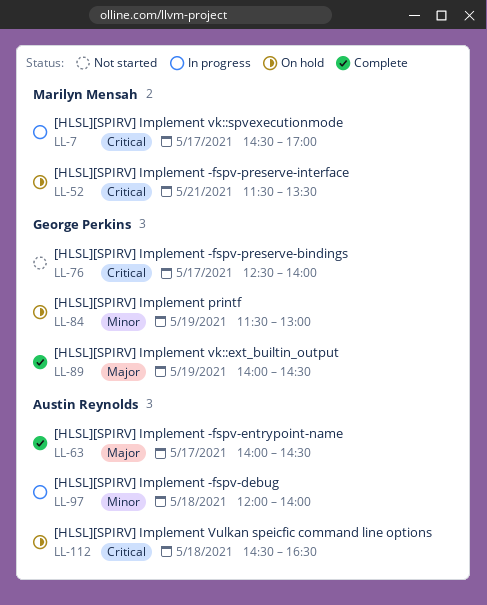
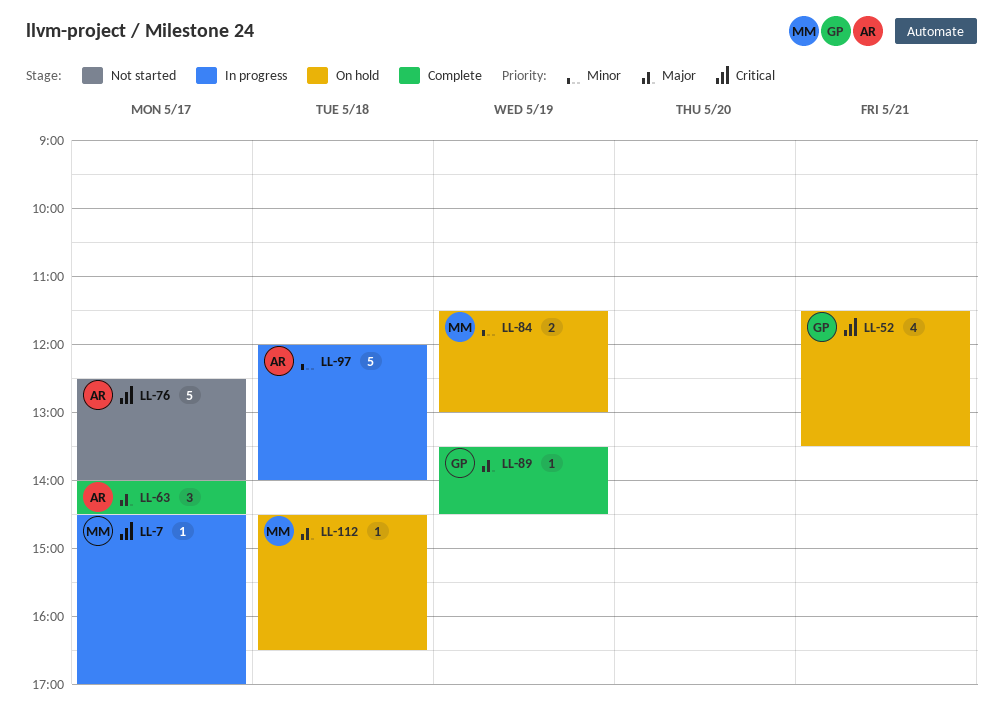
LL-52, owner: Marilyn Mensah -> George Perkins
LL-76, owner: George Perkins -> Austin Reynolds
LL-84, owner: George Perkins -> Marilyn Mensah
LL-89, begins: 14:00 -> 13:30
LL-112, owner: Austin Reynolds -> Marilyn Mensah
LL-112, priority: Critical -> Major

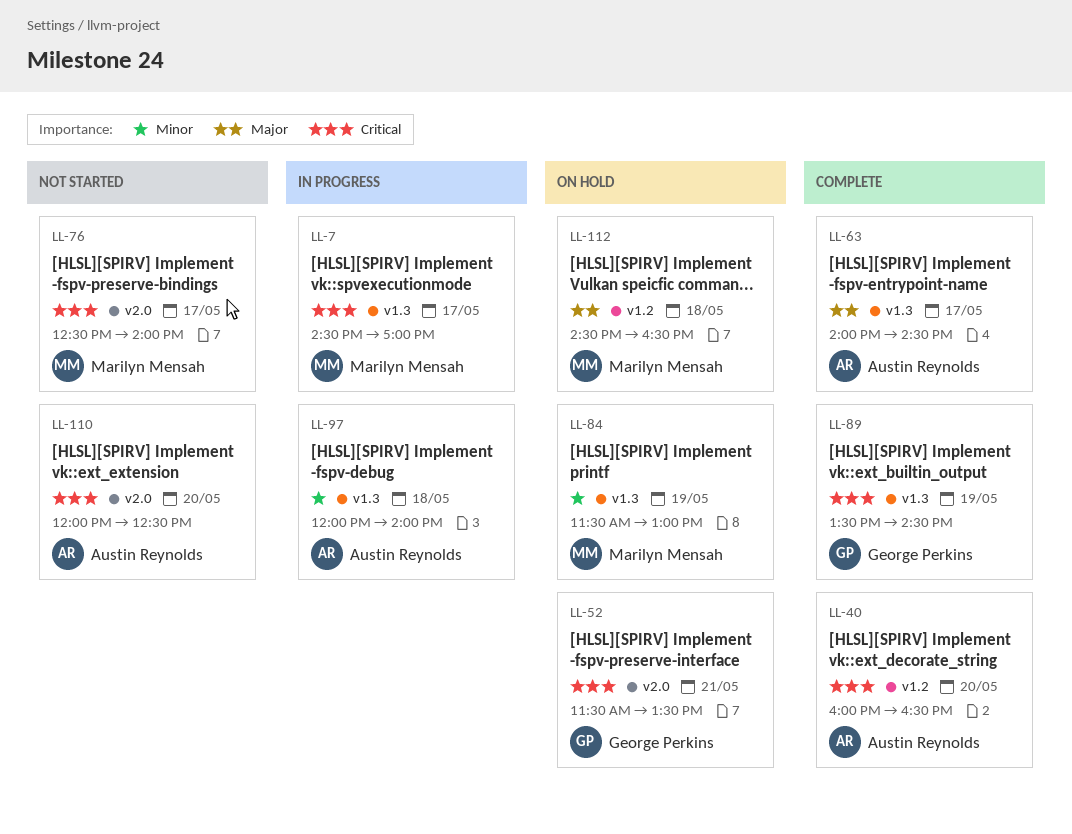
LL-40: none -> present
LL-76, owner: Austin Reynolds -> Marilyn Mensah
LL-89, priority: Major -> Critical
LL-110: none -> present

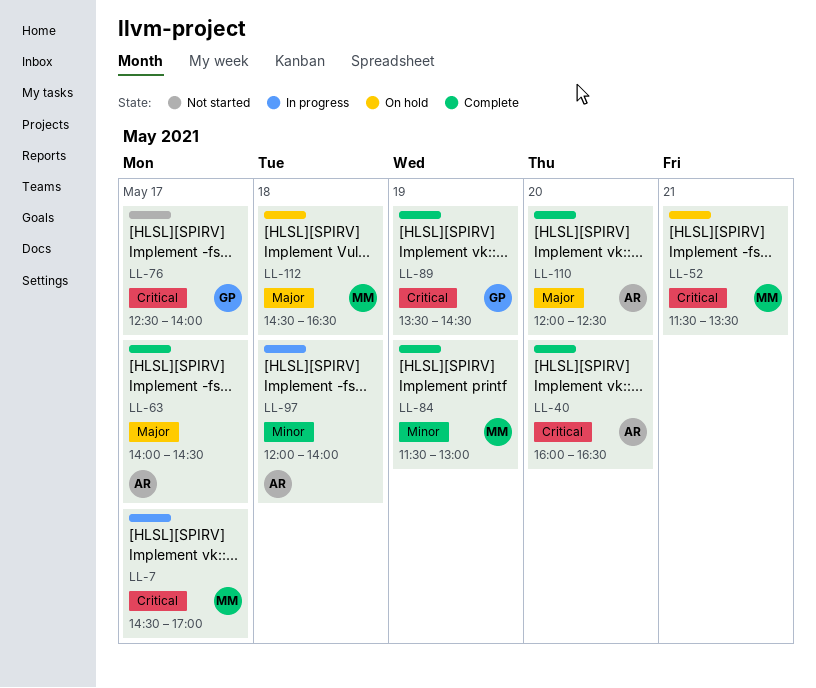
LL-52, owner: George Perkins -> Marilyn Mensah
LL-76, owner: Marilyn Mensah -> George Perkins
LL-84, status: On hold -> Complete
LL-110, status: Not started -> Complete
LL-110, priority: Critical -> Major

